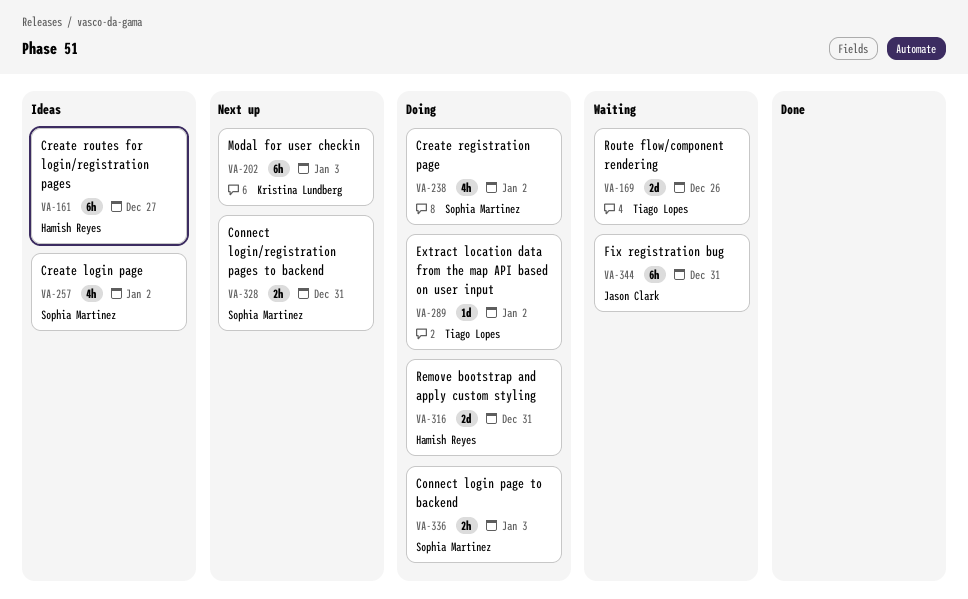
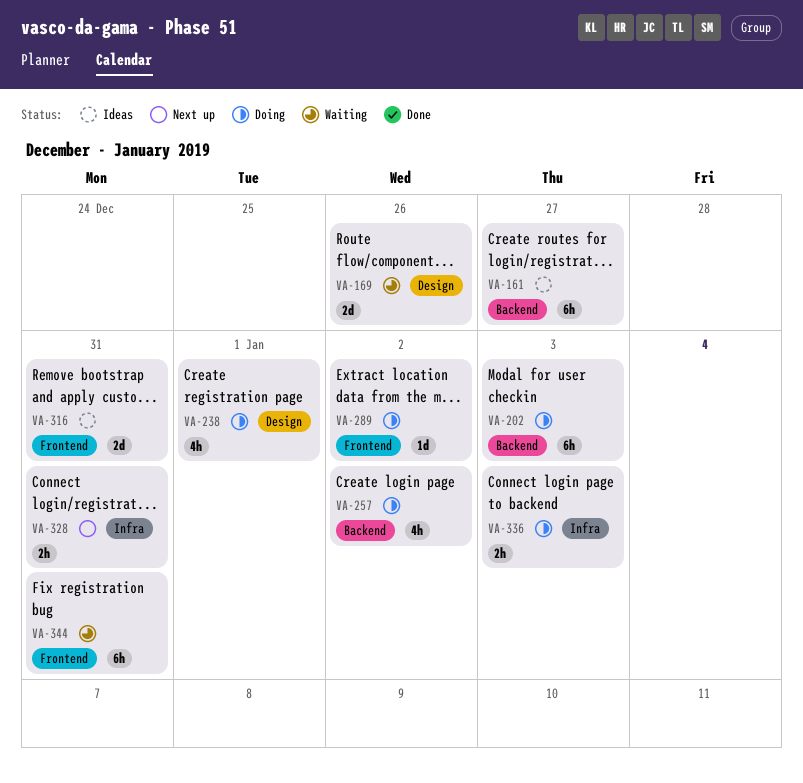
VA-202, status: Next up -> Doing
VA-238, due: Jan 2 -> Jan 1
VA-257, status: Ideas -> Doing
VA-316, status: Doing -> Ideas

